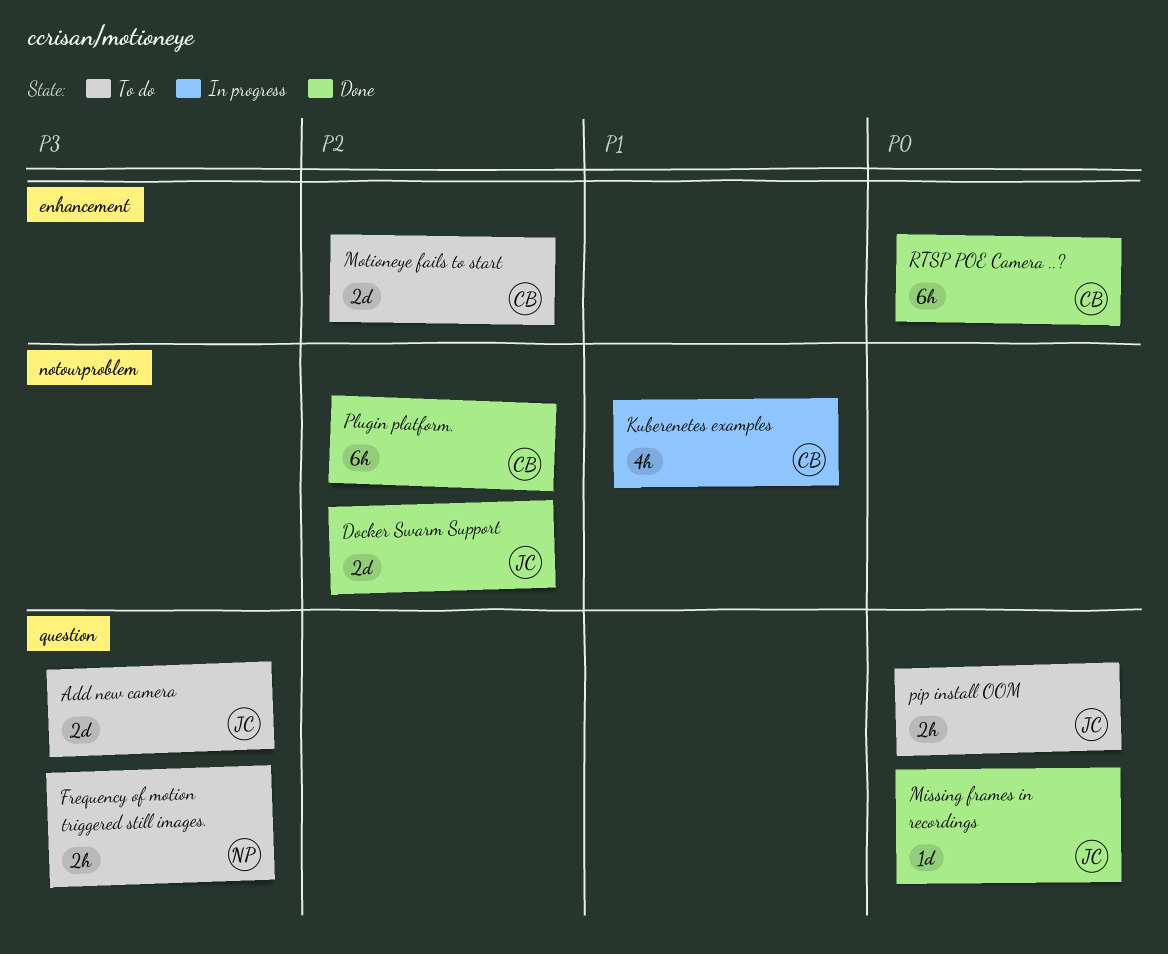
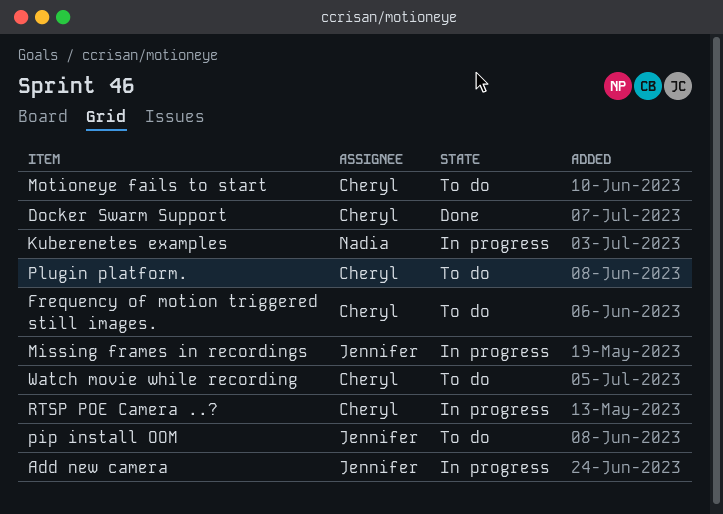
Add new camera, status: To do -> In progress
Docker Swarm Support, owner: Jennifer -> Cheryl
Frequency of motion triggered still images., owner: Nadia -> Cheryl
Kuberenetes examples, owner: Cheryl -> Nadia
Missing frames in recordings, status: Done -> In progress
Plugin platform., status: Done -> To do
RTSP POE Camera ..?, status: Done -> In progress
Watch movie while recording: none -> present

